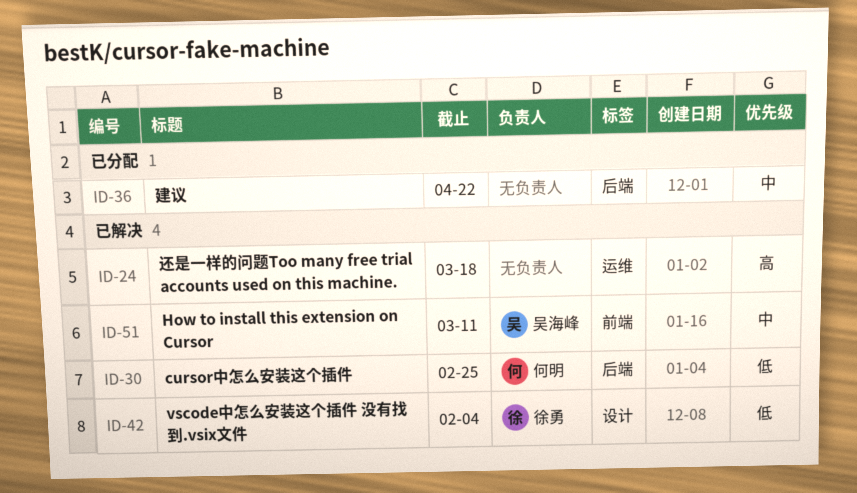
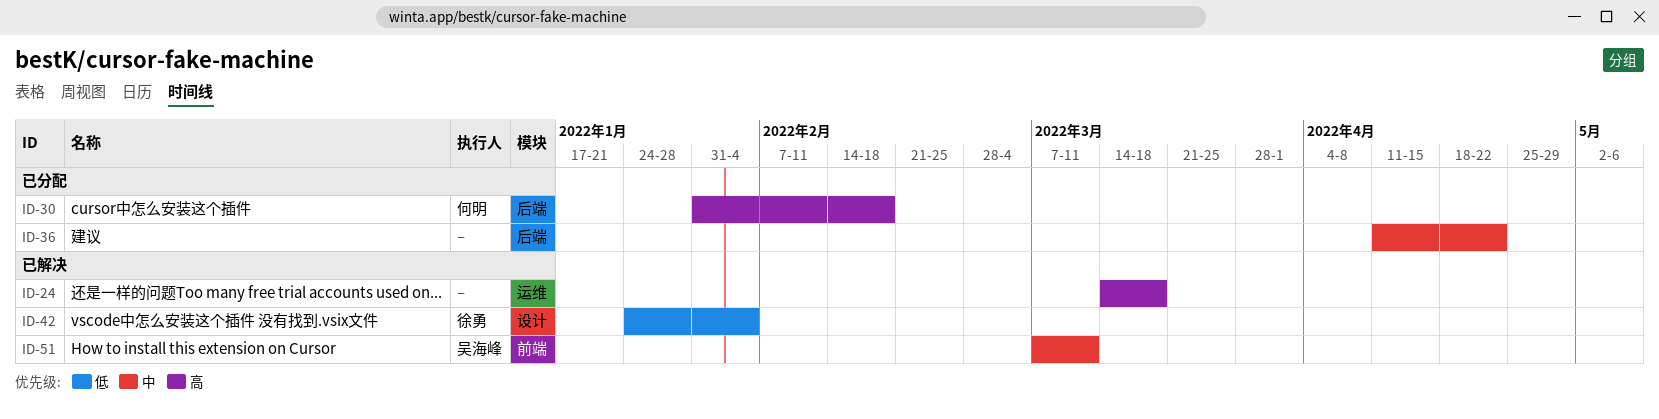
ID-30, status: 已解决 -> 已分配
ID-30, priority: 低 -> 高
ID-30, due: Feb 25 -> Feb 18

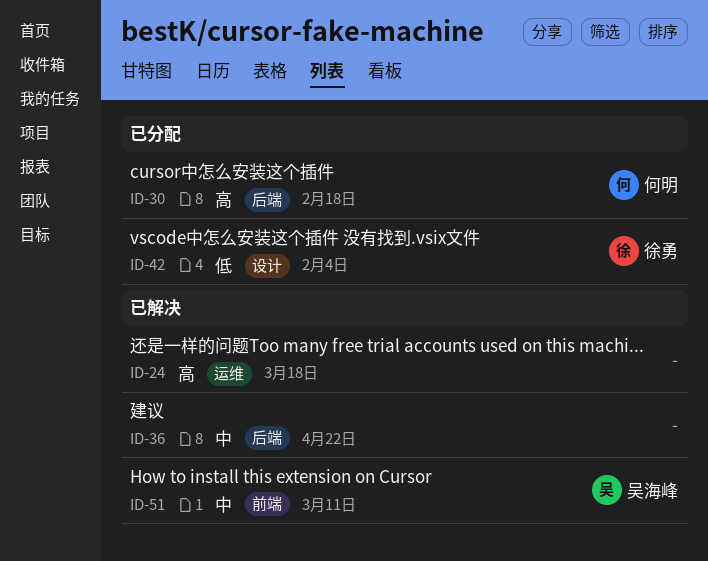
ID-36, status: 已分配 -> 已解决
ID-42, status: 已解决 -> 已分配

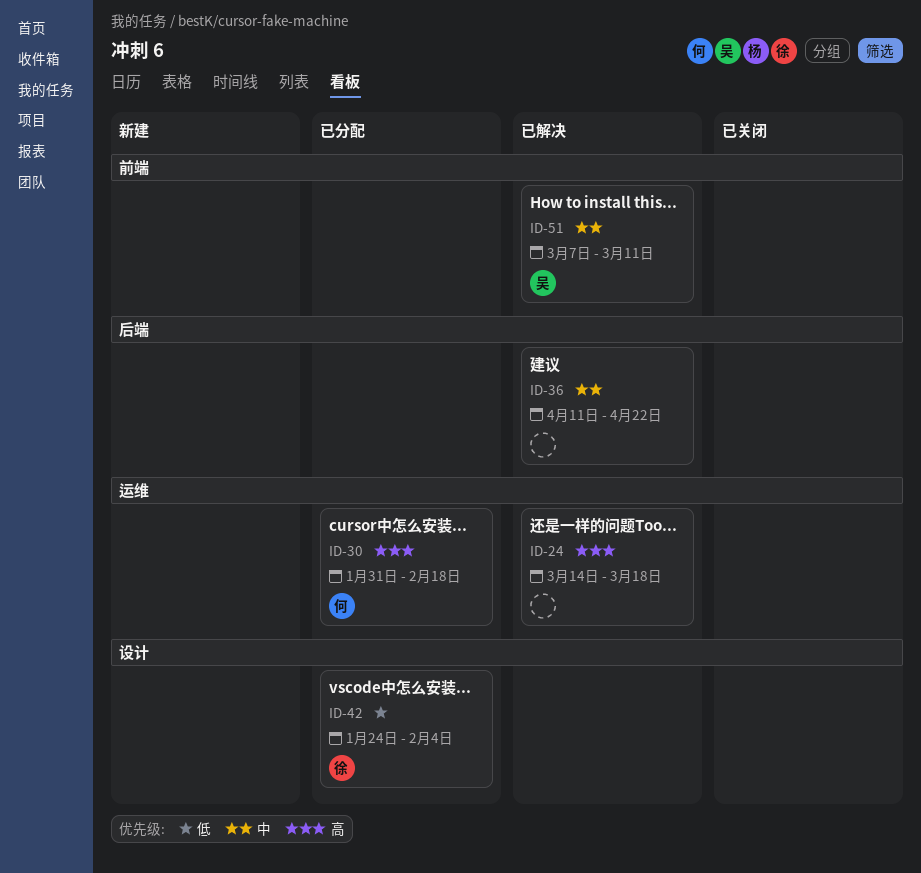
ID-30, label: 后端 -> 运维

